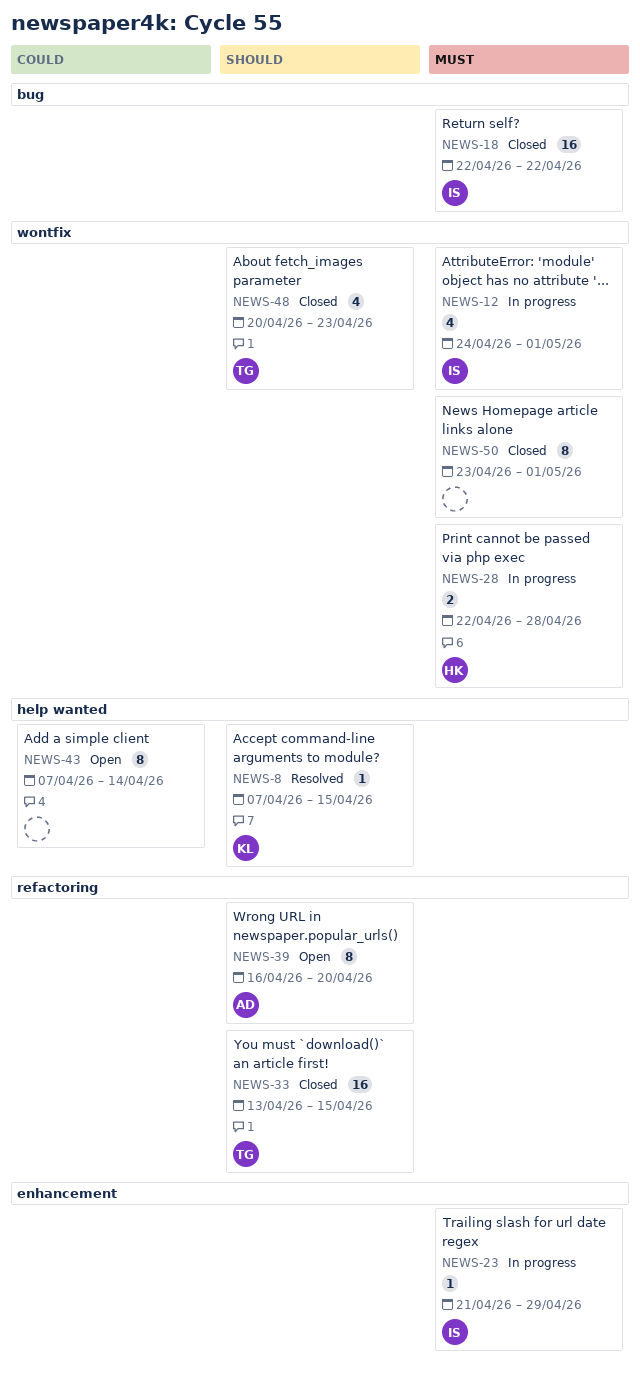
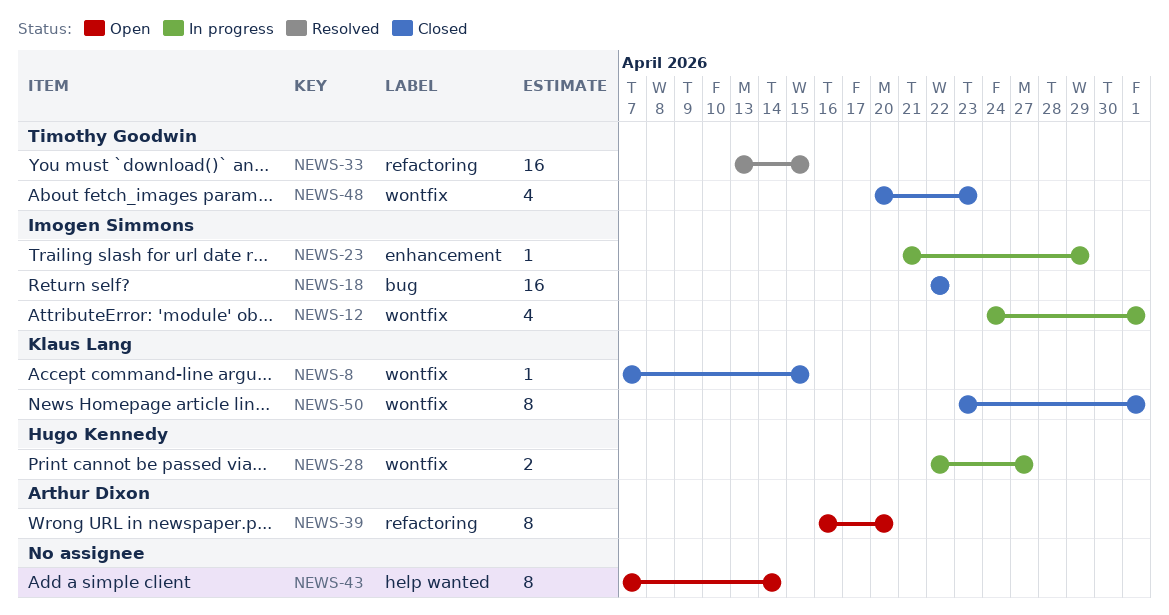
NEWS-8, status: Resolved -> Closed
NEWS-8, label: help wanted -> wontfix
NEWS-28, due: Apr 28 -> Apr 27
NEWS-33, status: Closed -> Resolved
NEWS-50, owner: none -> Klaus Lang

